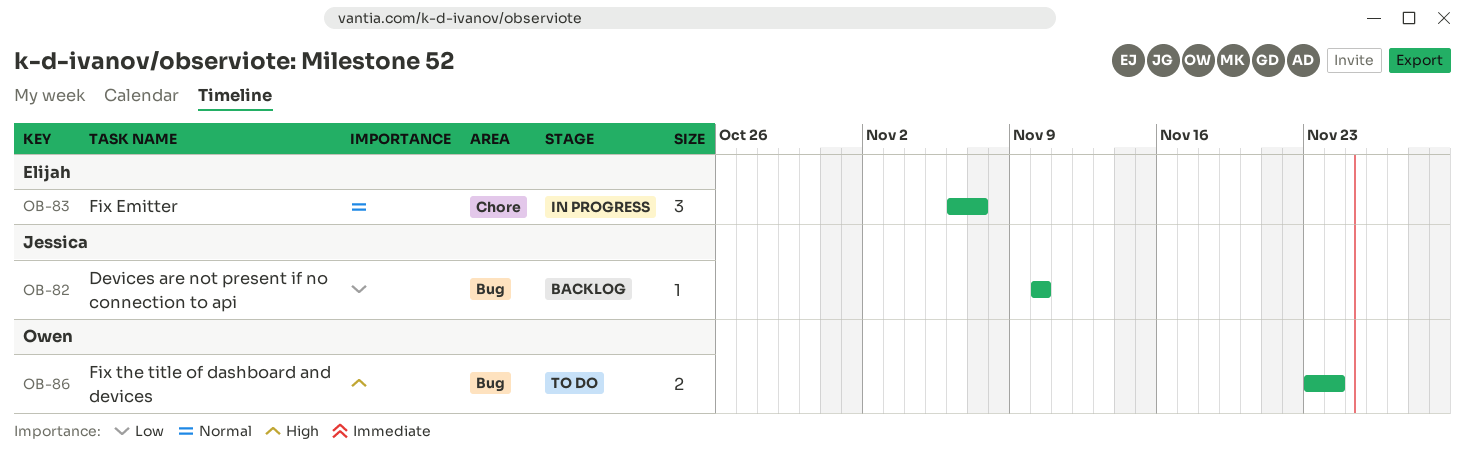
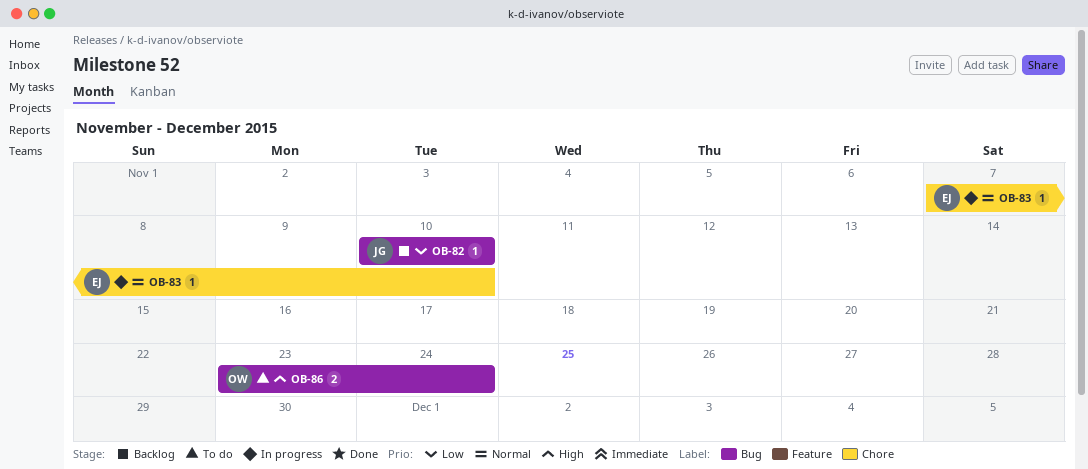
OB-83, estimate: 3 -> 1
OB-83, start: Nov 6 -> Nov 7
OB-83, due: Nov 7 -> Nov 10

